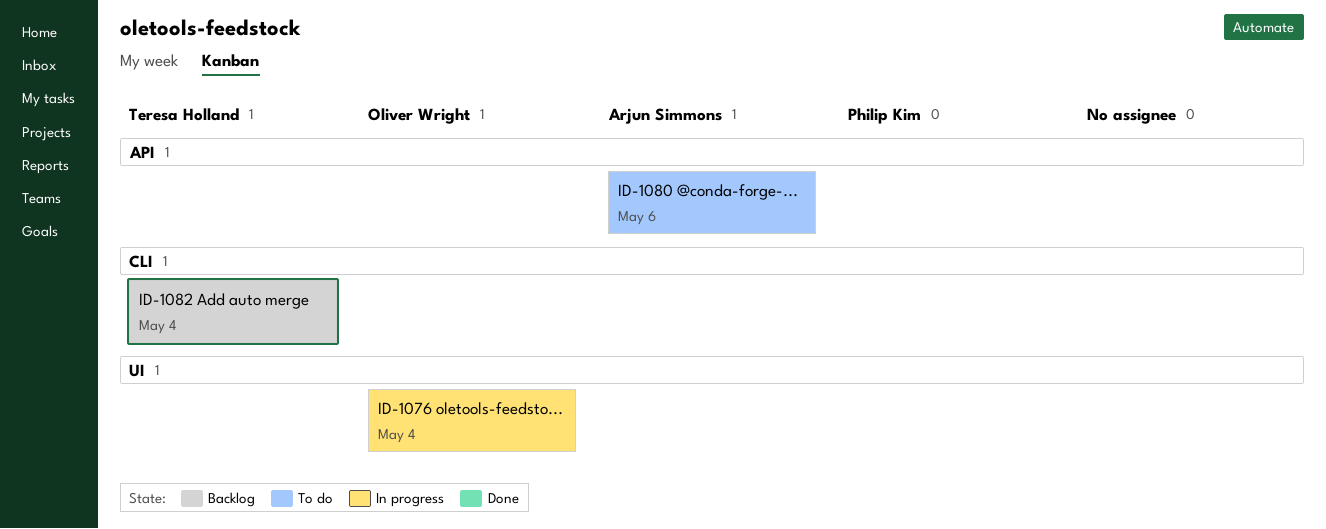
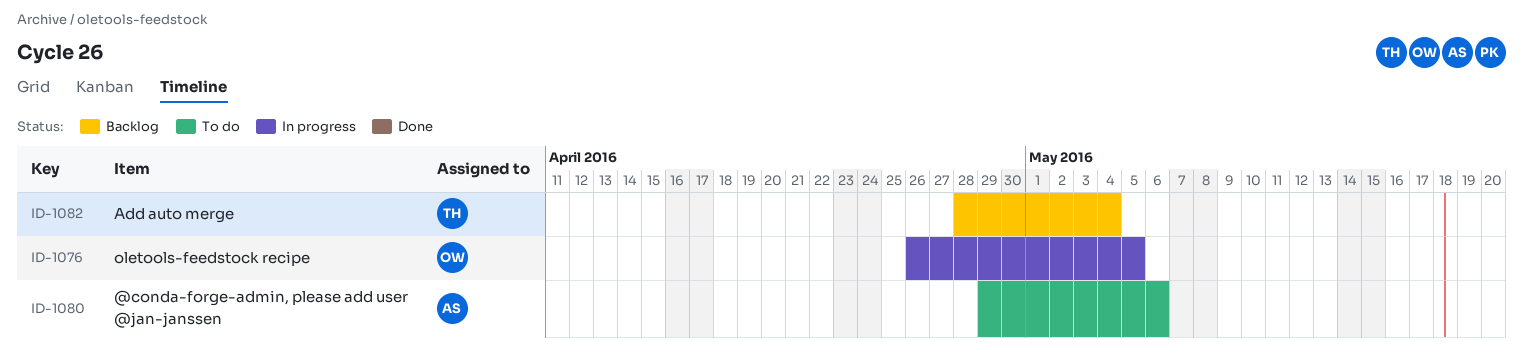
ID-1076, due: May 4 -> May 5

